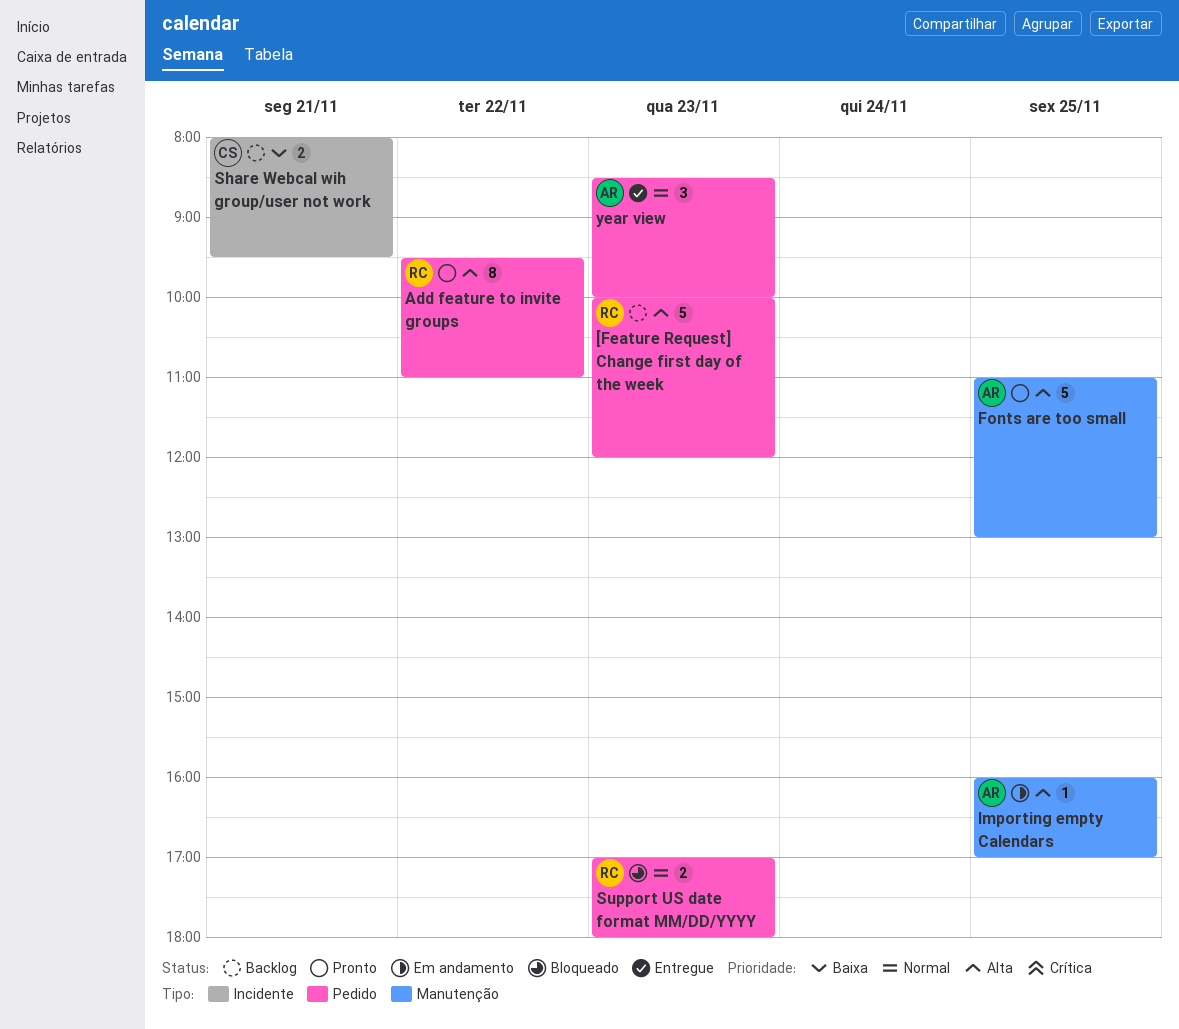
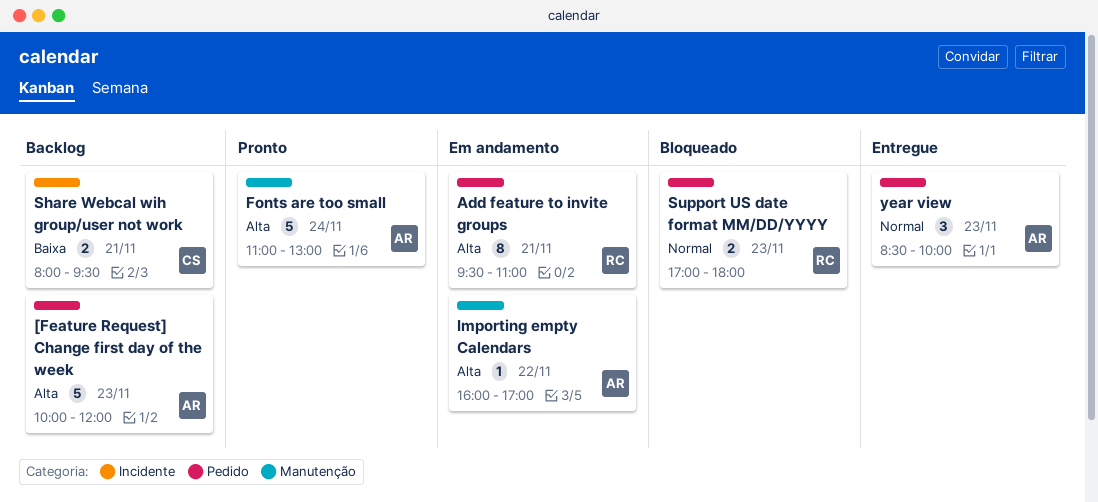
[Feature Request] Change first day of the week, owner: RC -> AR
Add feature to invite groups, status: Pronto -> Em andamento
Add feature to invite groups, day: Nov 22 -> Nov 21
Fonts are too small, day: Nov 25 -> Nov 24
Importing empty Calendars, day: Nov 25 -> Nov 22

